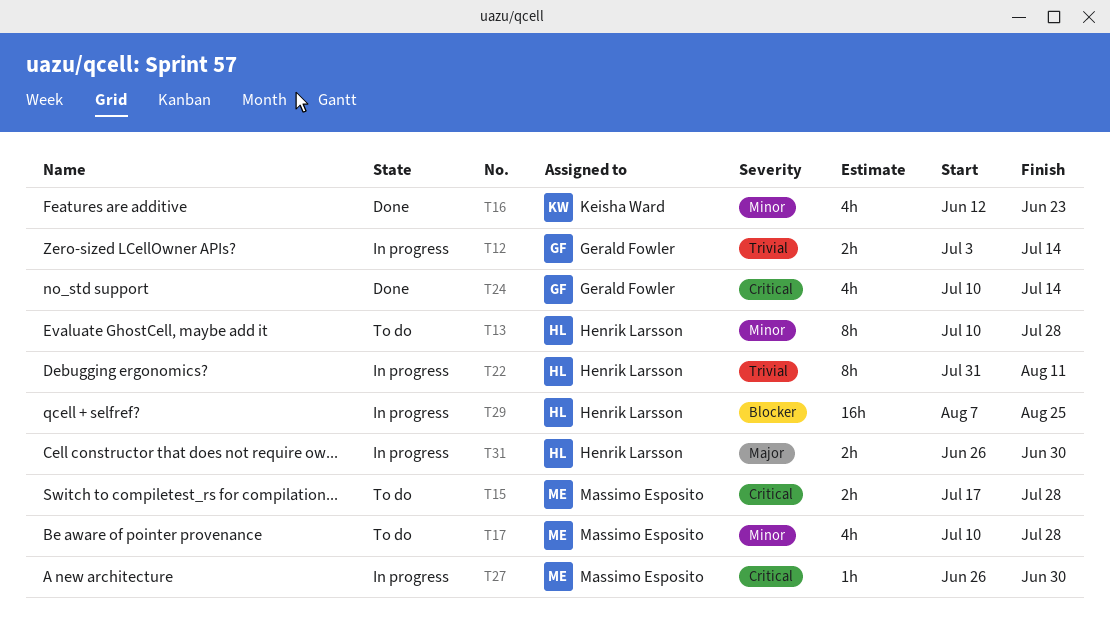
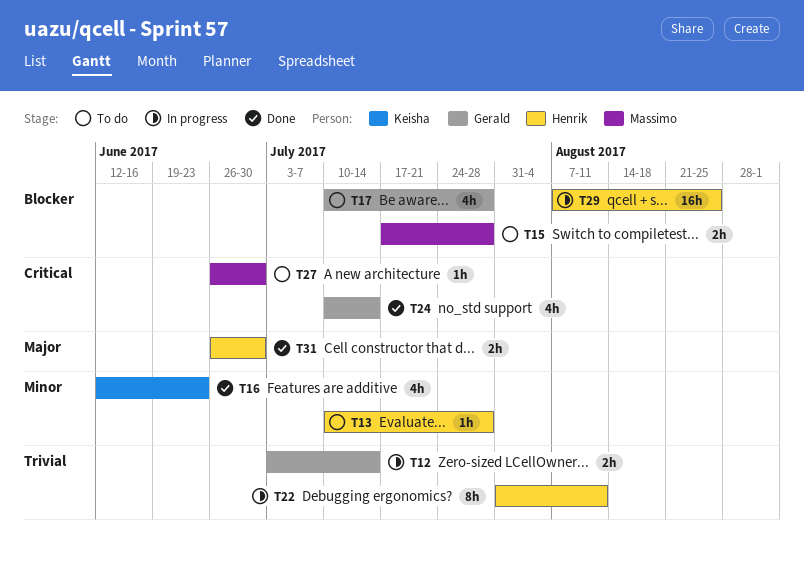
T13, estimate: 8h -> 1h
T15, priority: Critical -> Blocker
T17, owner: Massimo Esposito -> Gerald Fowler
T17, priority: Minor -> Blocker
T27, status: In progress -> To do
T31, status: In progress -> Done

